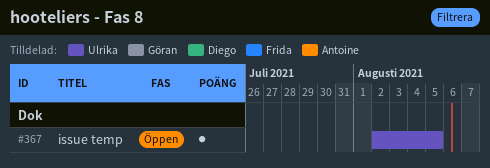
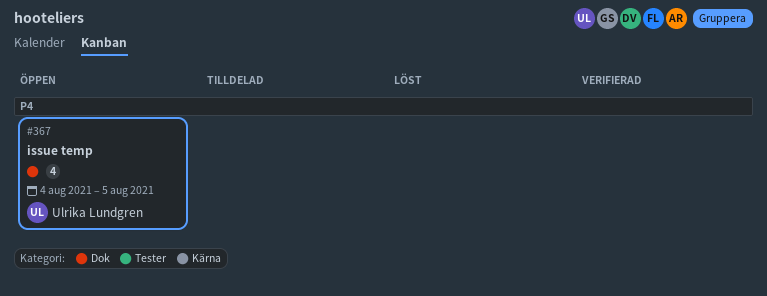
#367, estimate: 1 -> 4
#367, start: Aug 2 -> Aug 4

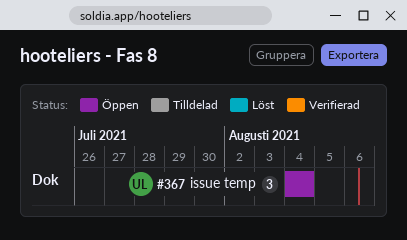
#367, estimate: 4 -> 3
#367, due: Aug 5 -> Aug 4

